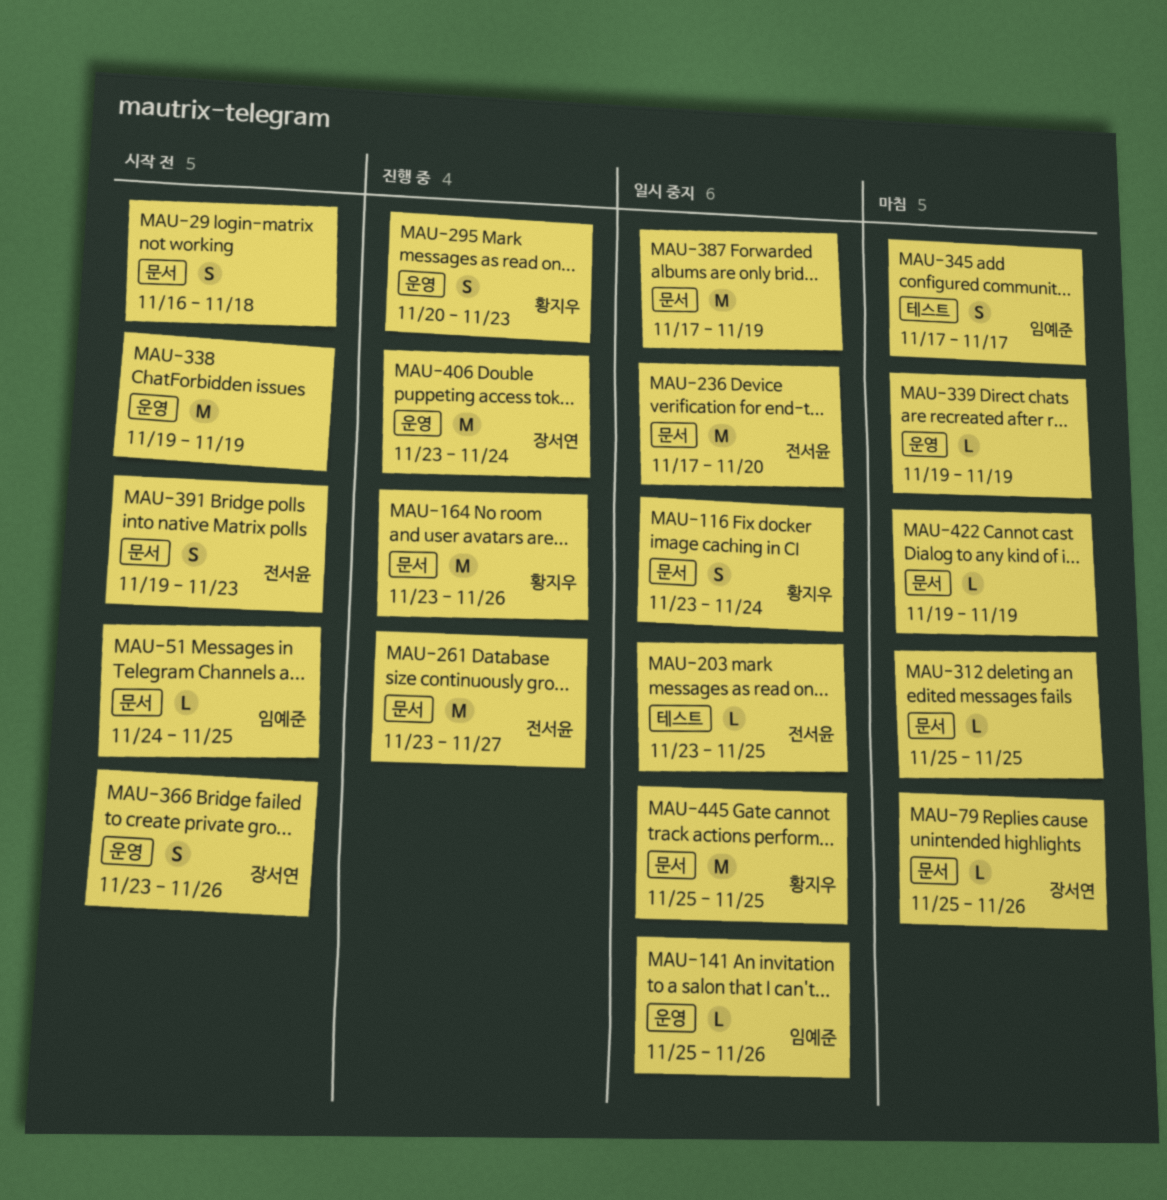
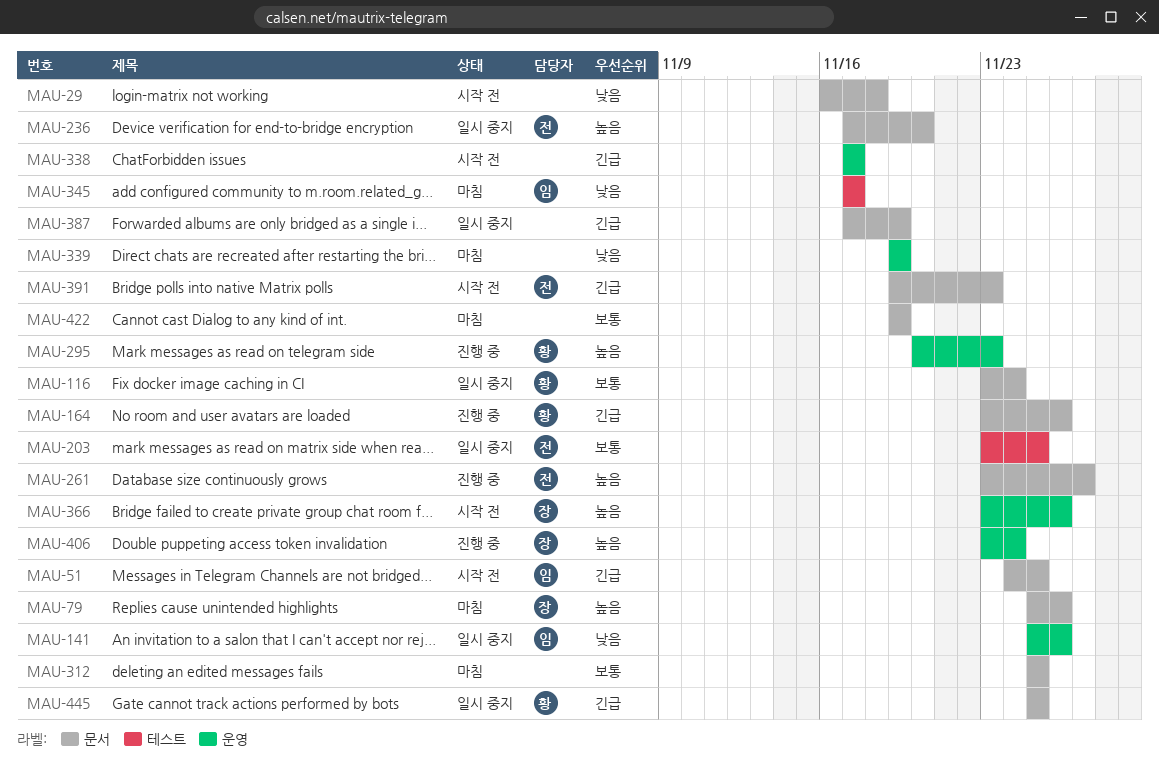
MAU-338, start: Nov 19 -> Nov 17
MAU-338, due: Nov 19 -> Nov 17

